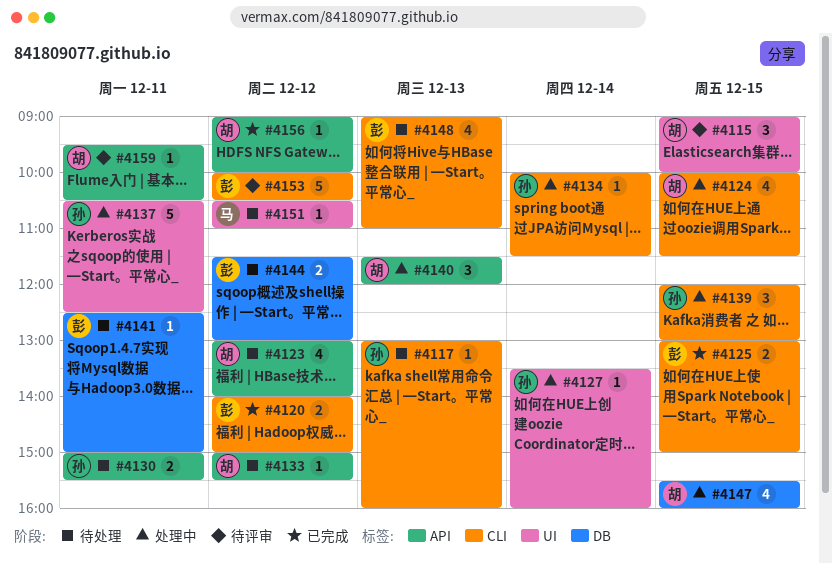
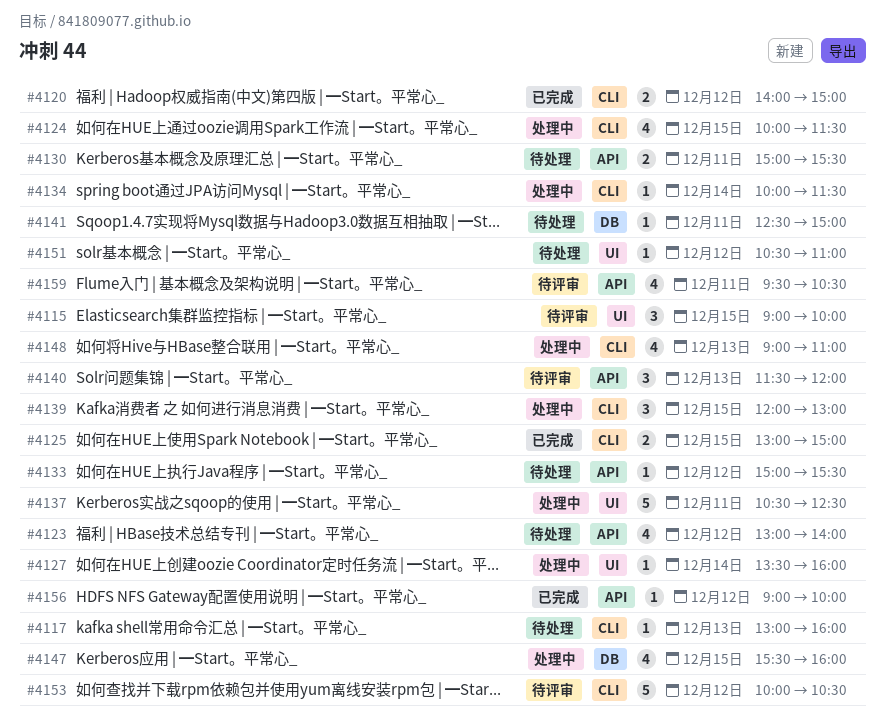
#4140, status: 处理中 -> 待评审
#4144: present -> none
#4148, status: 待处理 -> 处理中
#4159, estimate: 1 -> 4

